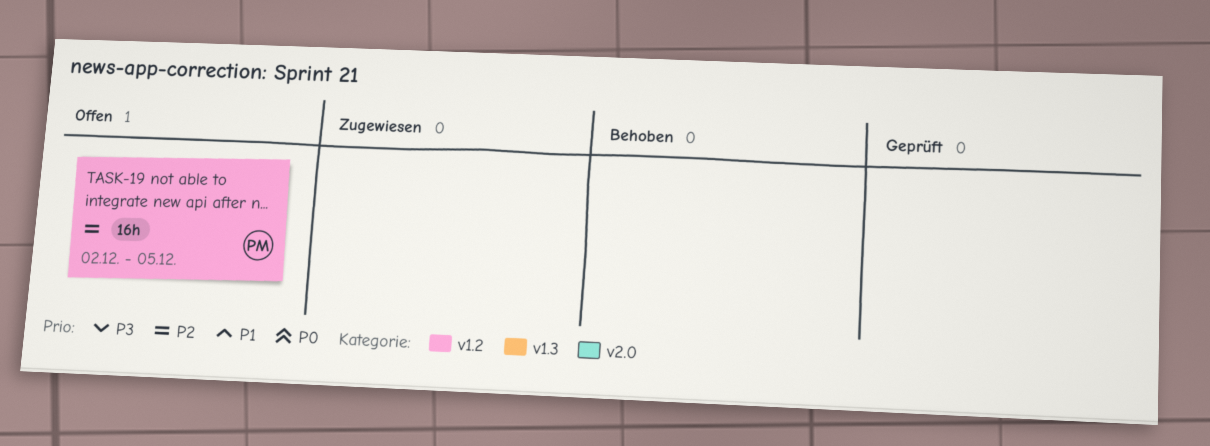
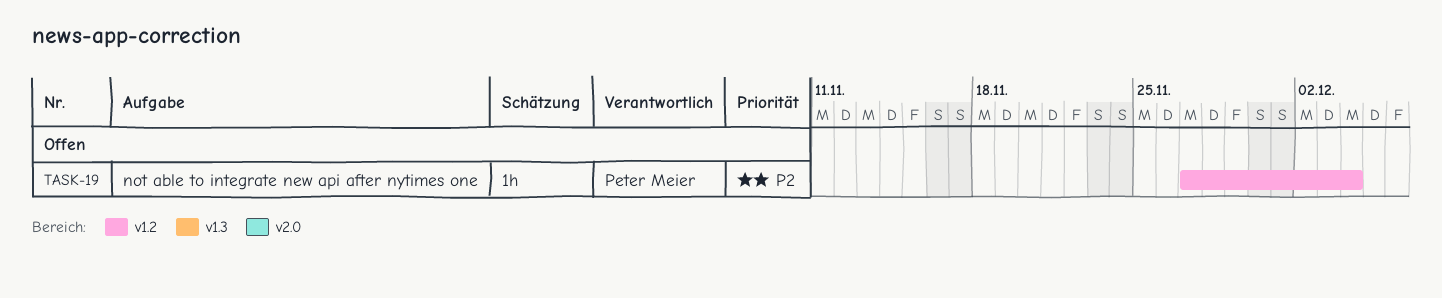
TASK-19, estimate: 16h -> 1h
TASK-19, start: Dec 2 -> Nov 27
TASK-19, due: Dec 5 -> Dec 4

